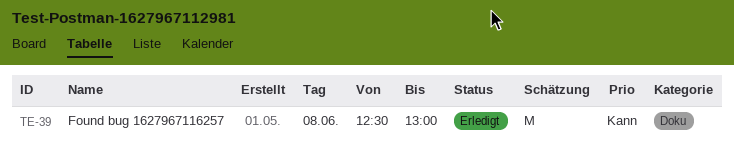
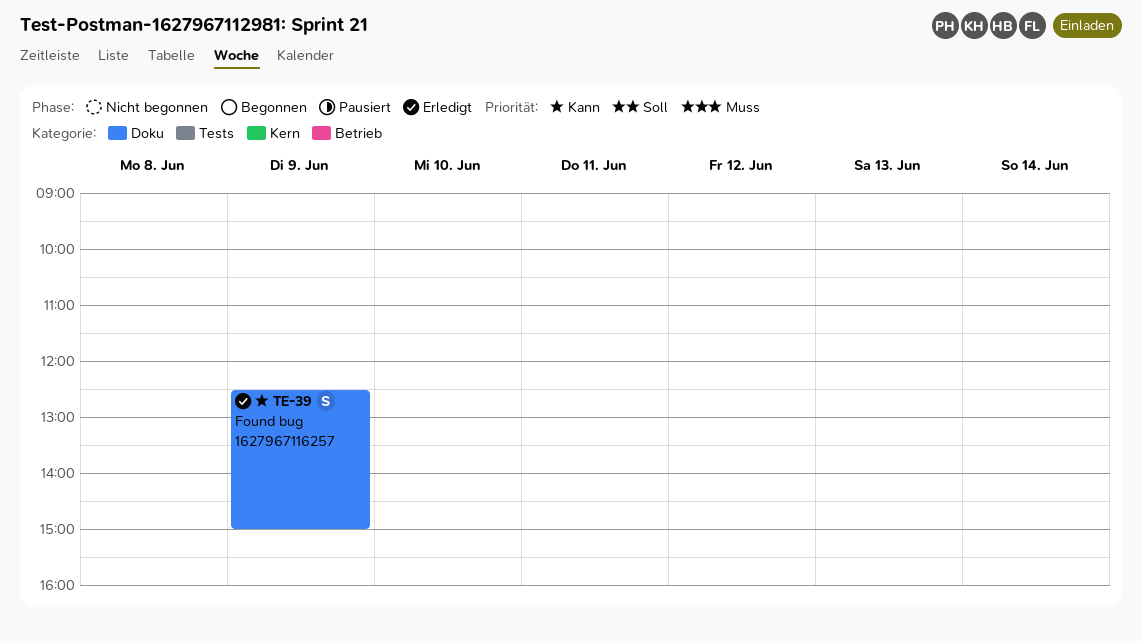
TE-39, estimate: M -> S
TE-39, day: Jun 8 -> Jun 9
TE-39, ends: 13:00 -> 15:00

